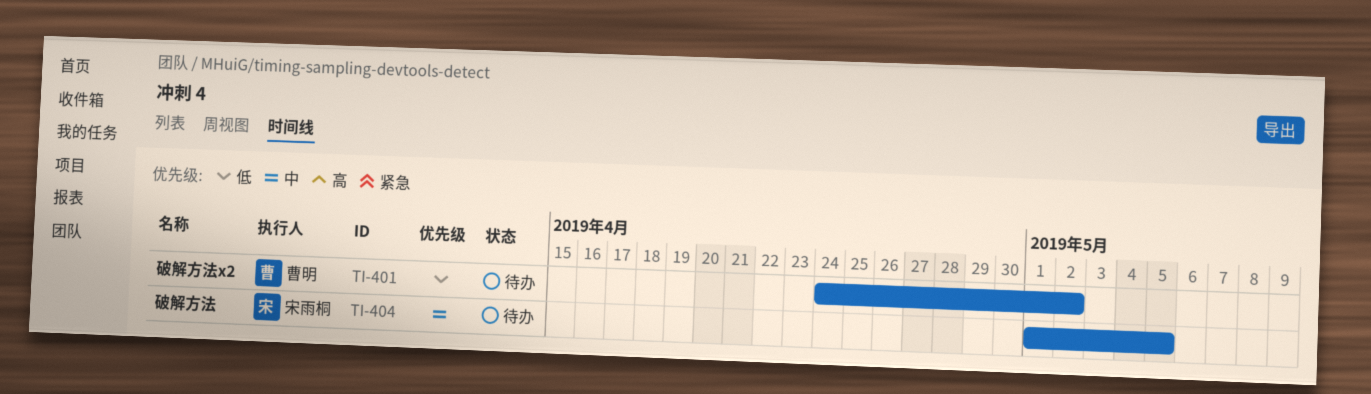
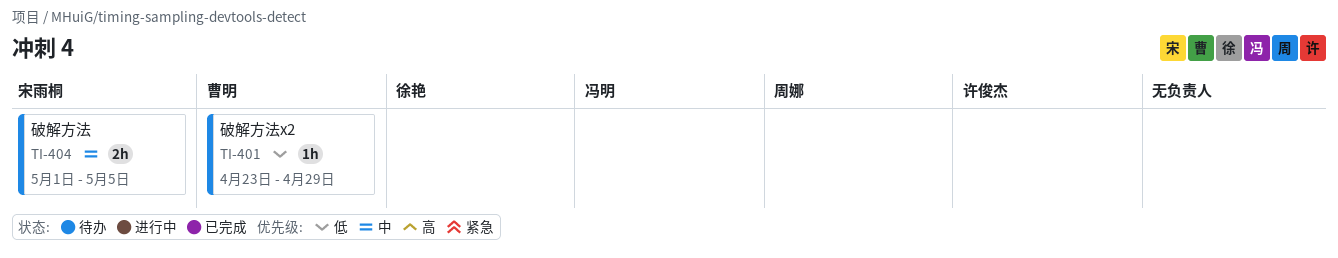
TI-401, start: Apr 24 -> Apr 23
TI-401, due: May 2 -> Apr 29

